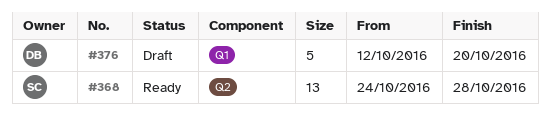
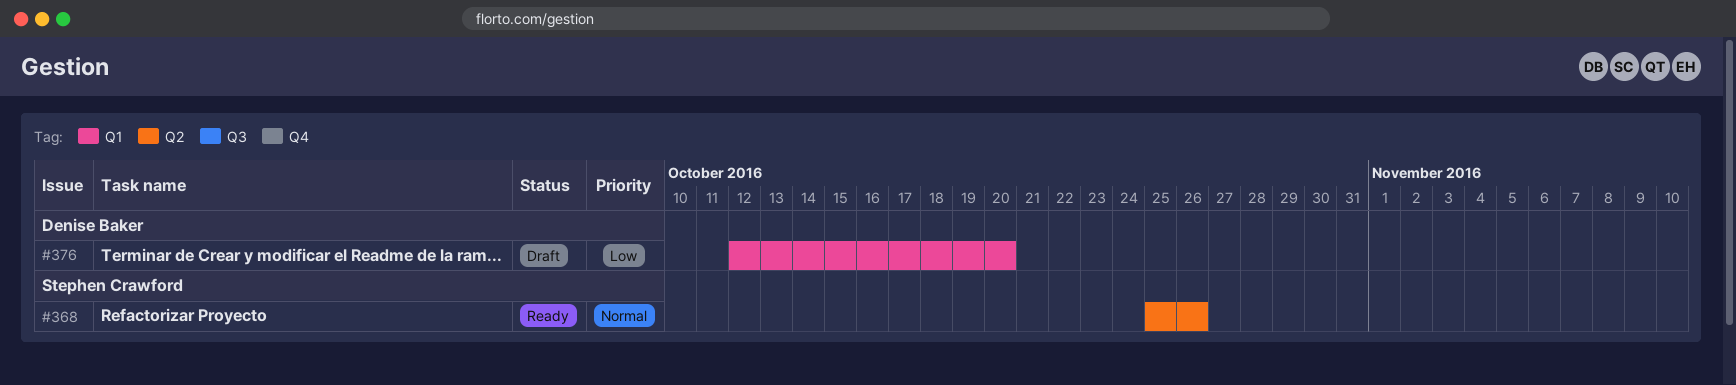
#368, start: Oct 24 -> Oct 25
#368, due: Oct 28 -> Oct 26

